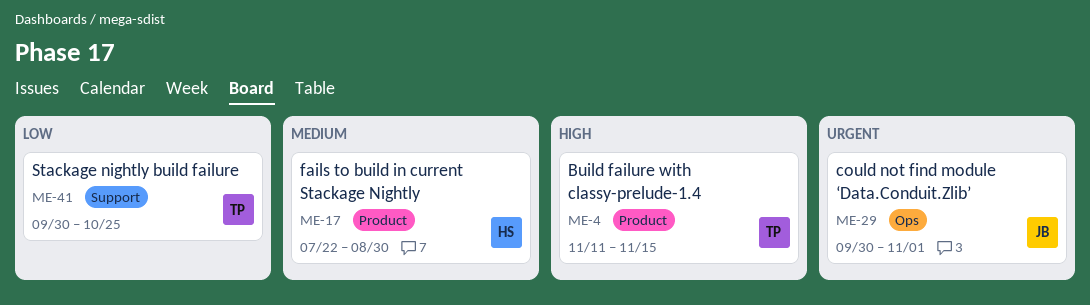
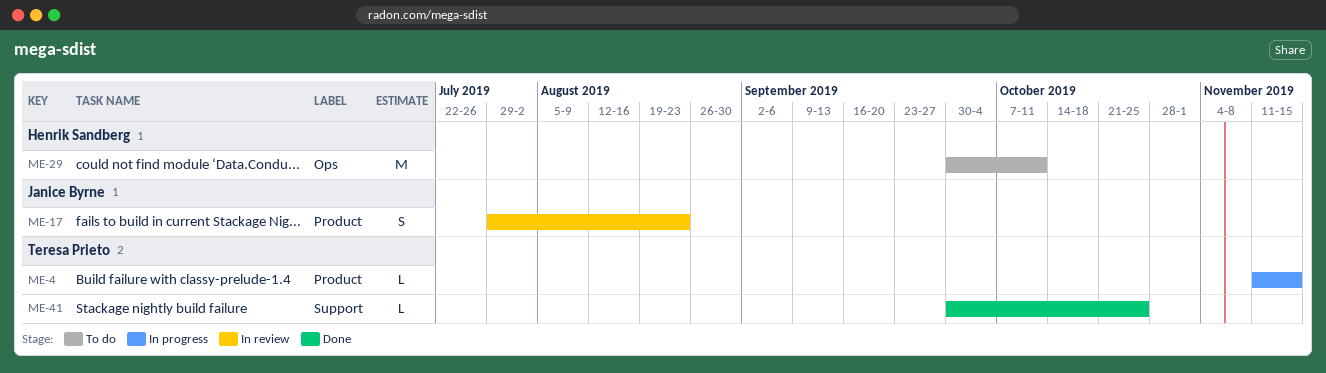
ME-17, owner: Henrik Sandberg -> Janice Byrne
ME-17, start: Jul 22 -> Jul 29
ME-17, due: Aug 30 -> Aug 23
ME-29, owner: Janice Byrne -> Henrik Sandberg
ME-29, due: Nov 1 -> Oct 11

